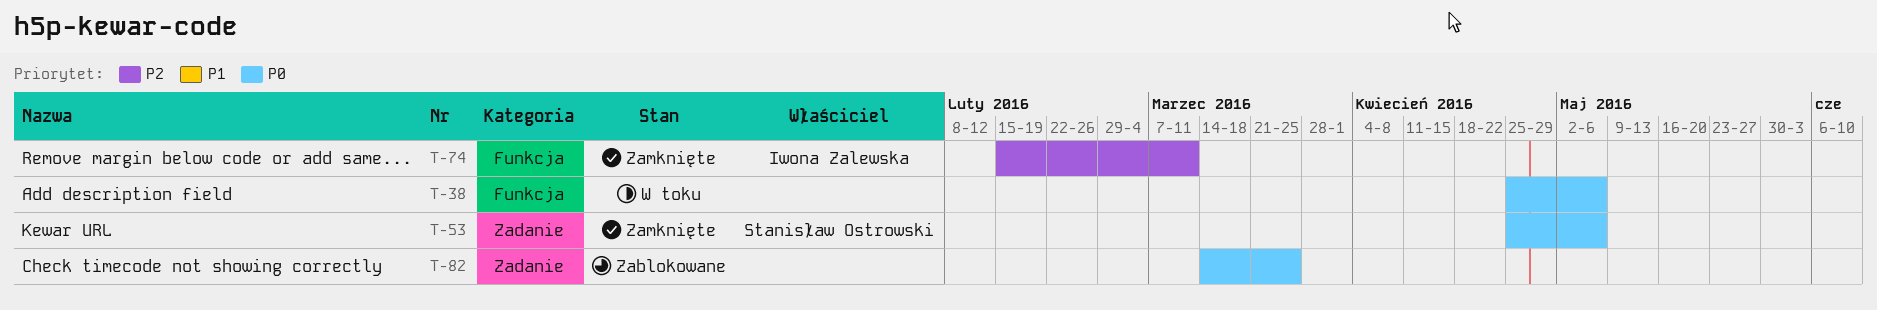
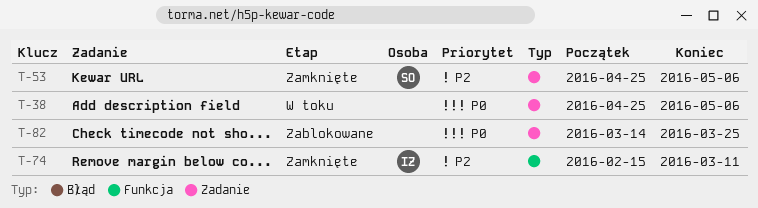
T-38, label: Funkcja -> Zadanie
T-53, priority: P0 -> P2

